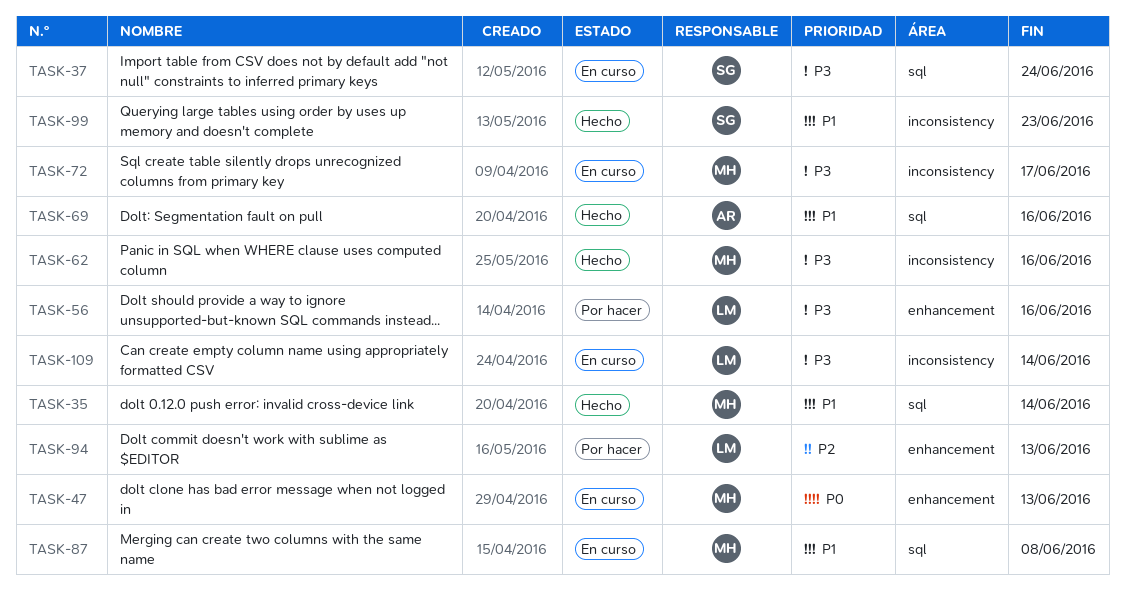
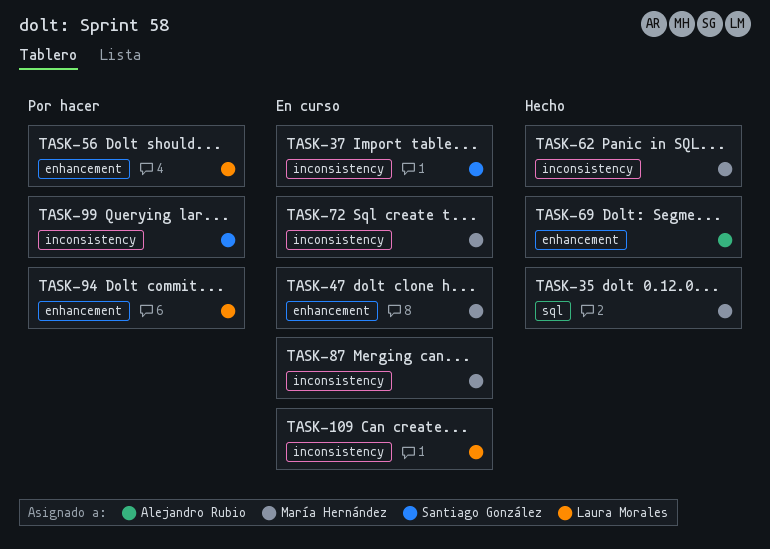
TASK-37, label: sql -> inconsistency
TASK-69, label: sql -> enhancement
TASK-87, label: sql -> inconsistency
TASK-99, status: Hecho -> Por hacer

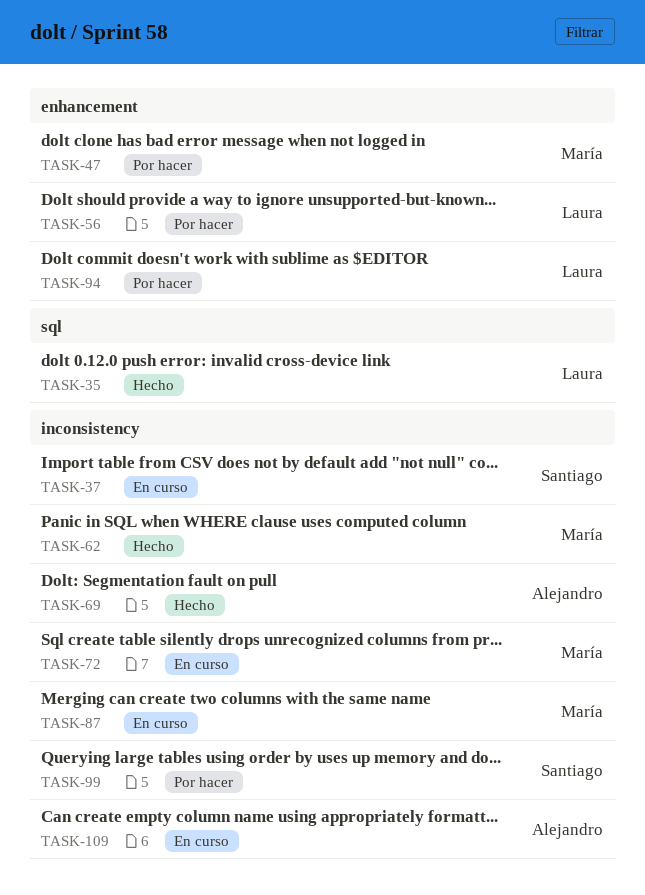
TASK-35, owner: María Hernández -> Laura Morales
TASK-47, status: En curso -> Por hacer
TASK-69, label: enhancement -> inconsistency
TASK-109, owner: Laura Morales -> Alejandro Rubio

